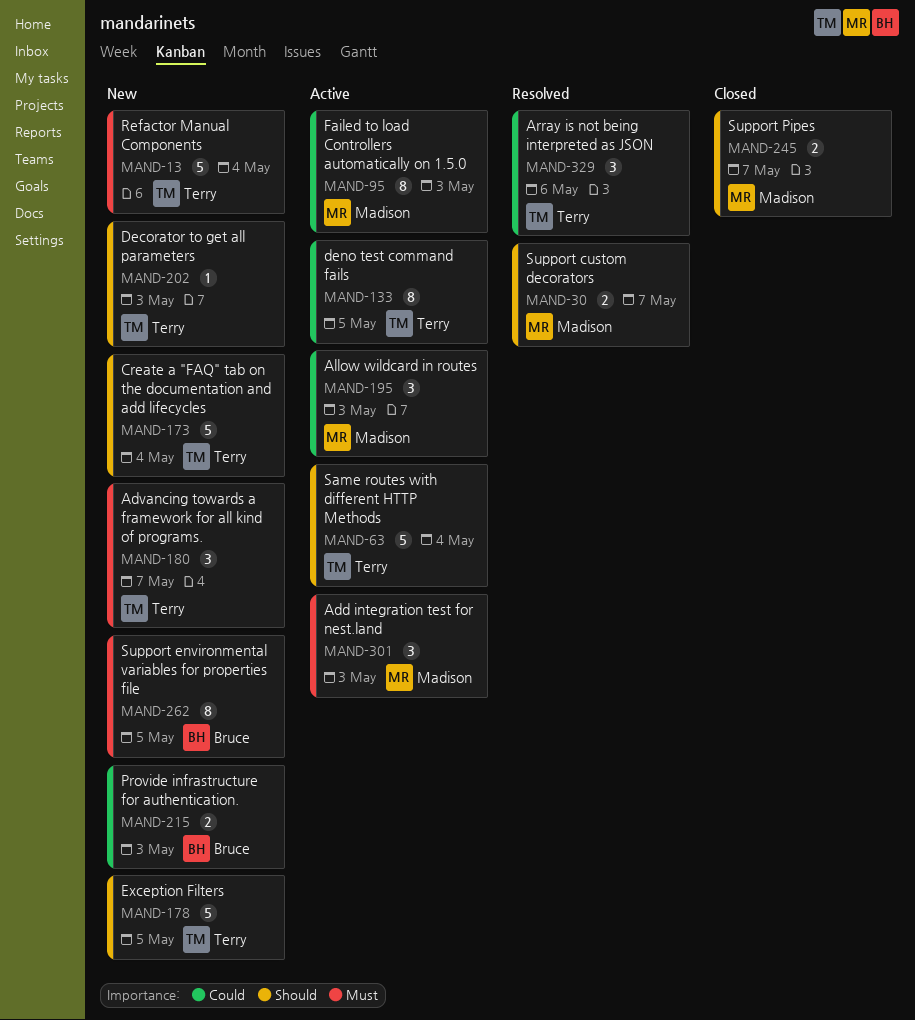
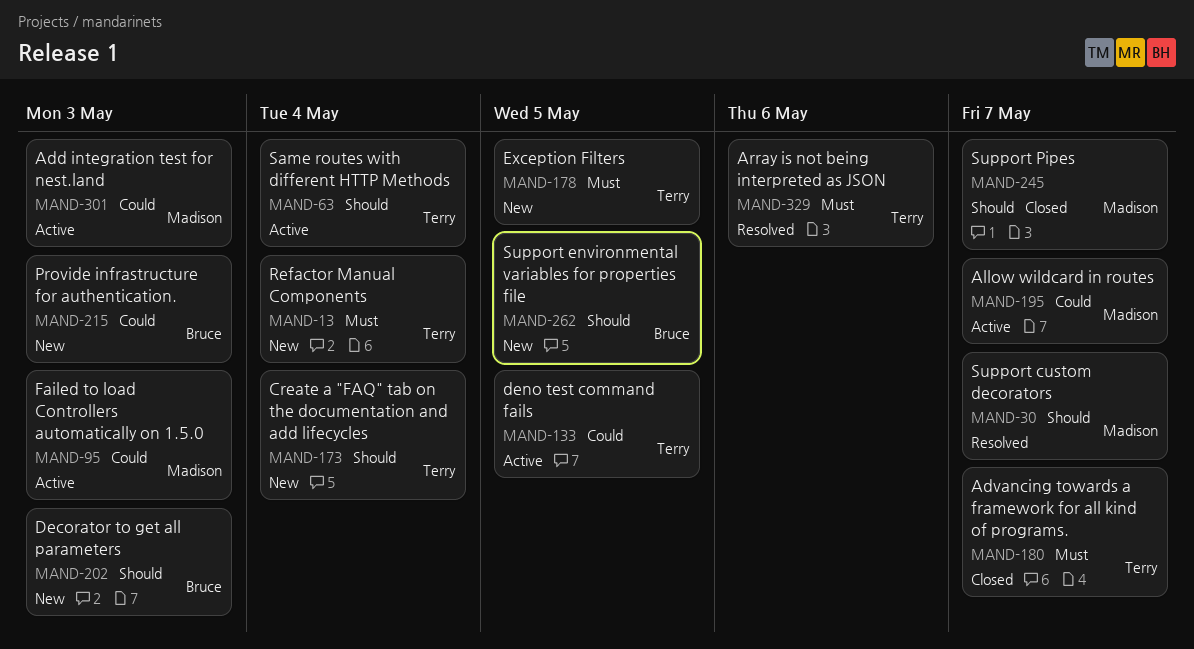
MAND-178, priority: Should -> Must
MAND-180, status: New -> Closed
MAND-195, due: May 3 -> May 7
MAND-202, owner: Terry -> Bruce
MAND-262, priority: Must -> Should
MAND-301, priority: Must -> Could
MAND-329, priority: Could -> Must

